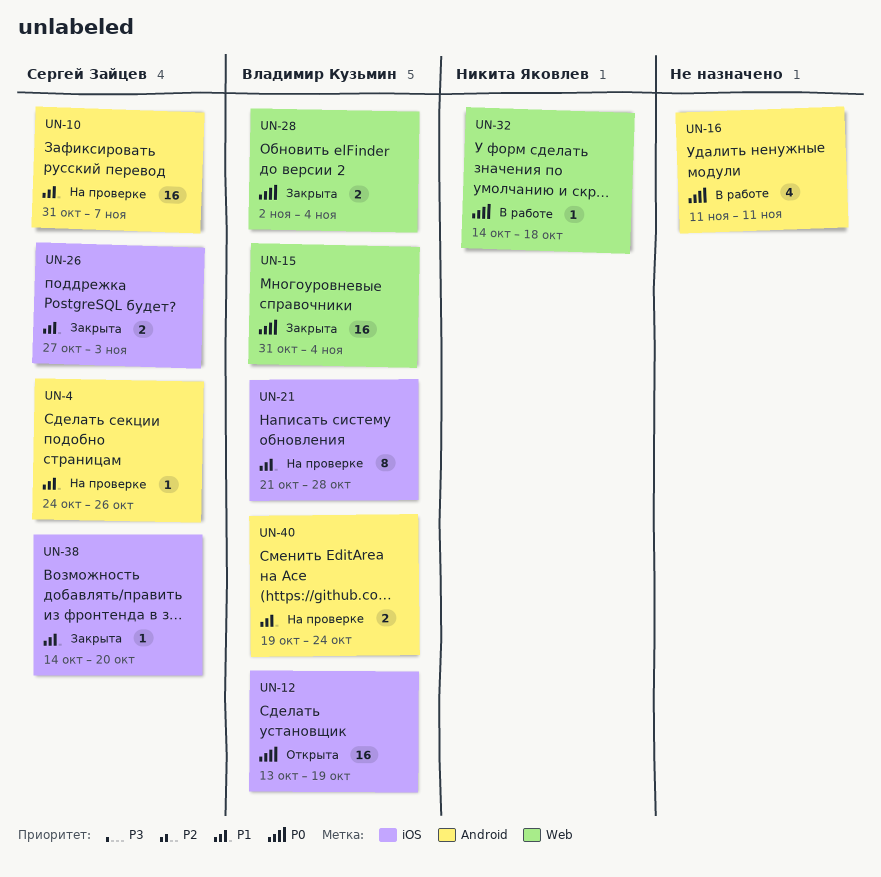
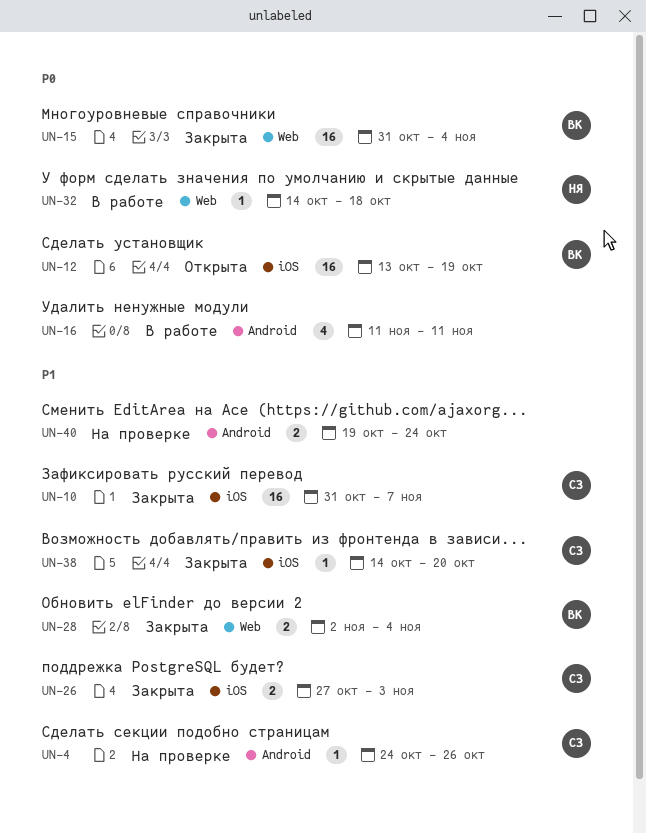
UN-10, status: На проверке -> Закрыта
UN-10, label: Android -> iOS
UN-21: present -> none
UN-28, priority: P0 -> P1
UN-40, owner: Владимир Кузьмин -> none

